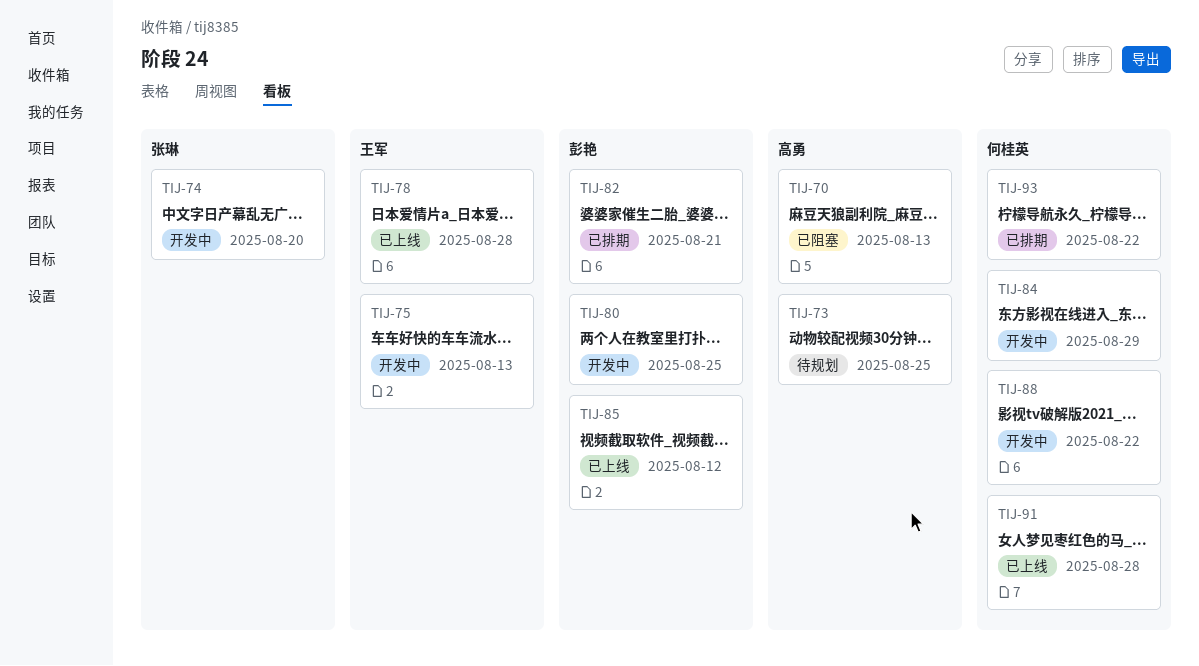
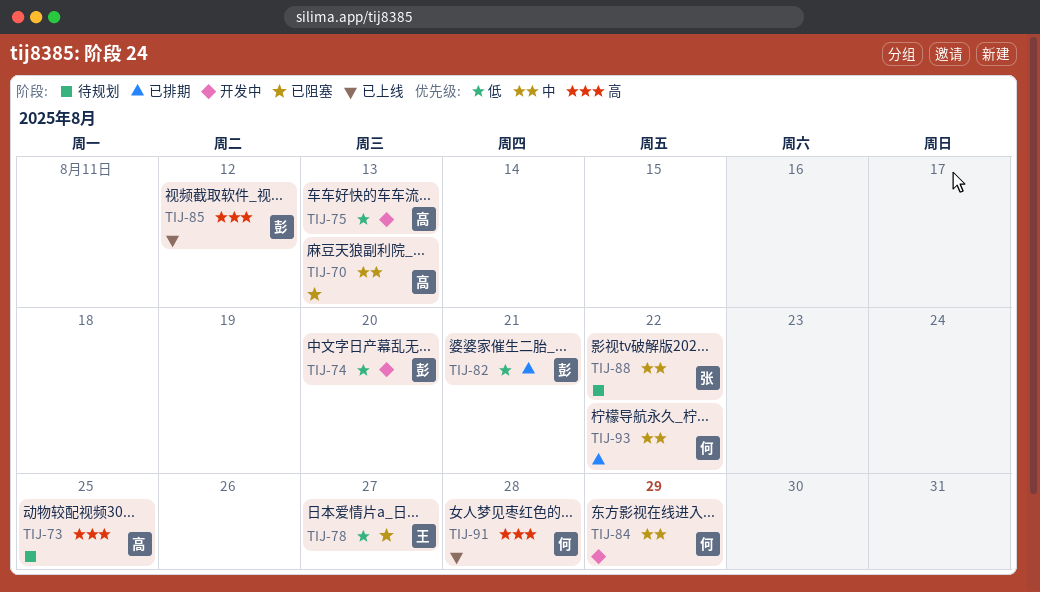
TIJ-74, owner: 张琳 -> 彭艳
TIJ-75, owner: 王军 -> 高勇
TIJ-78, status: 已上线 -> 已阻塞
TIJ-78, due: Aug 28 -> Aug 27
TIJ-80: present -> none
TIJ-88, status: 开发中 -> 待规划
TIJ-88, owner: 何桂英 -> 张琳

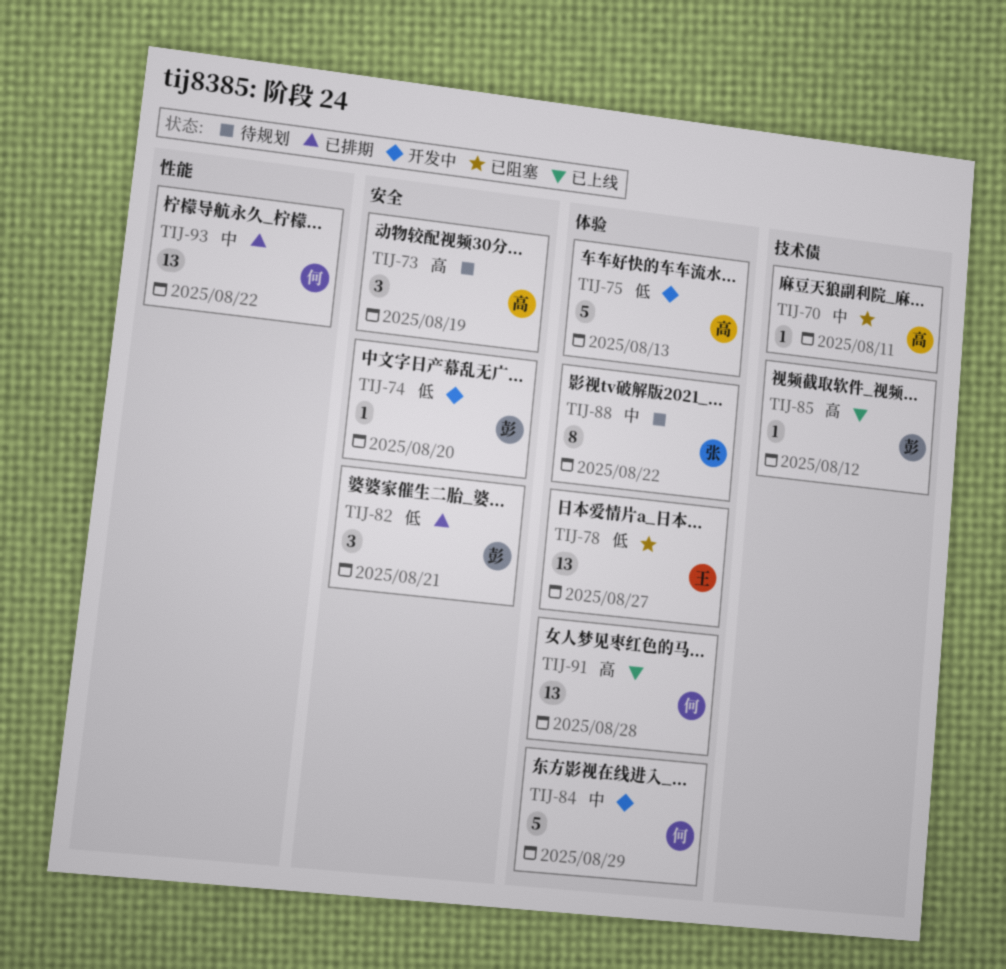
TIJ-70, due: Aug 13 -> Aug 11
TIJ-73, due: Aug 25 -> Aug 19

